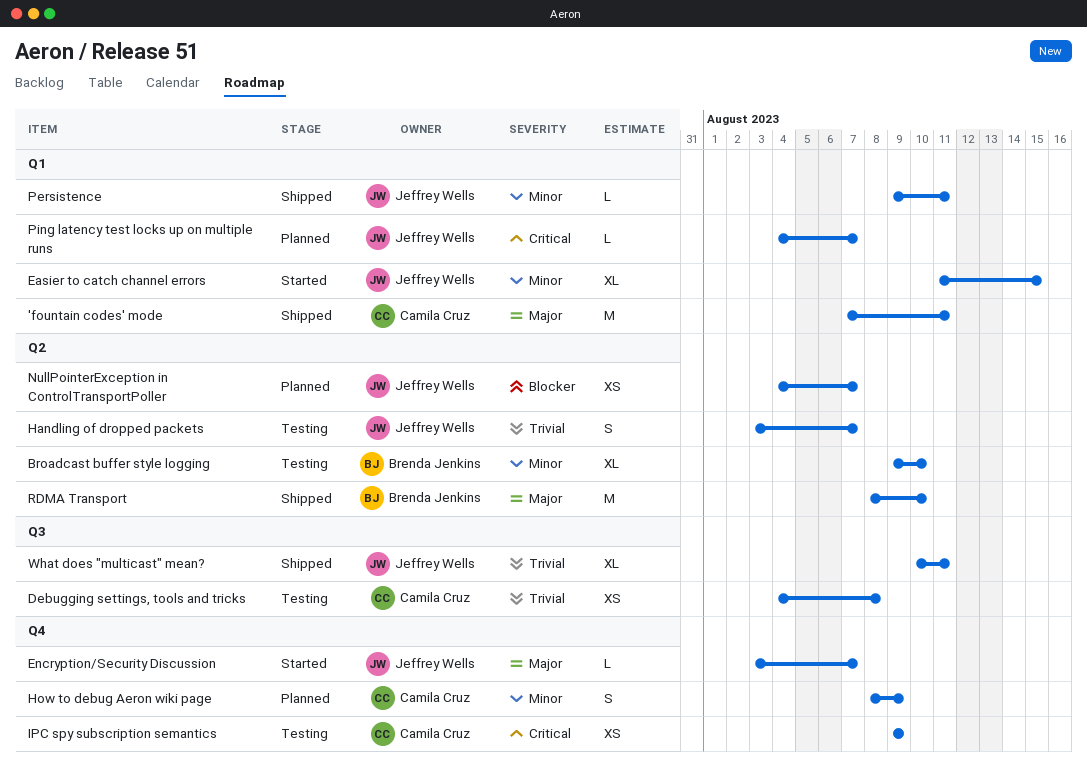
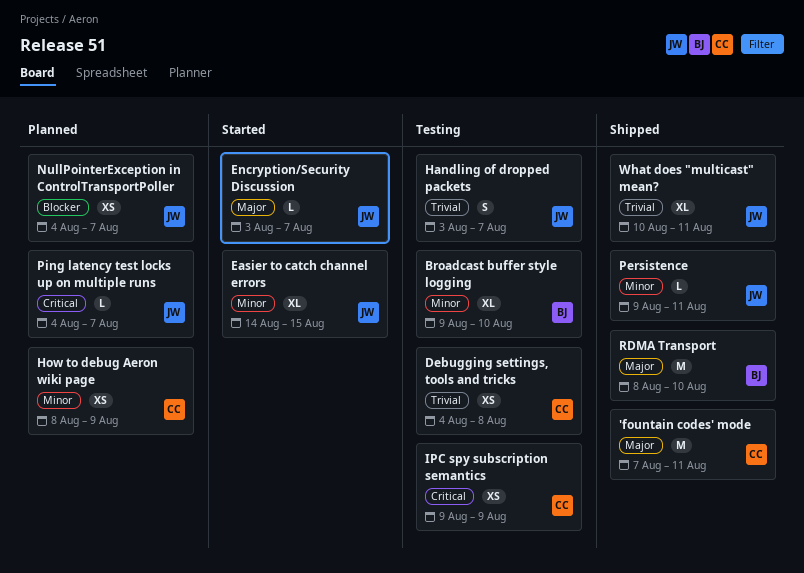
Easier to catch channel errors, start: Aug 11 -> Aug 14
How to debug Aeron wiki page, estimate: S -> XS

